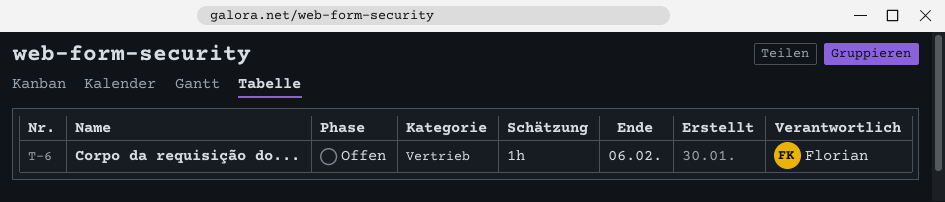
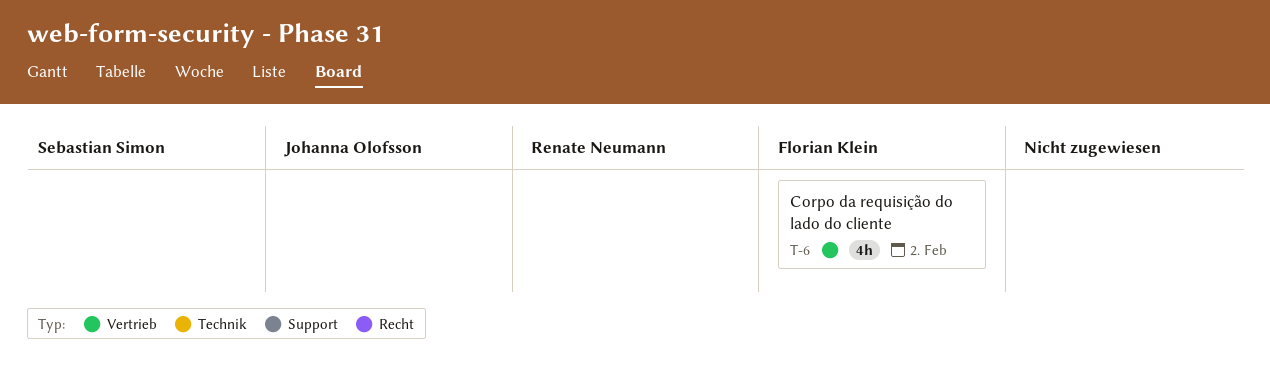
T-6, estimate: 1h -> 4h
T-6, due: Feb 6 -> Feb 2

